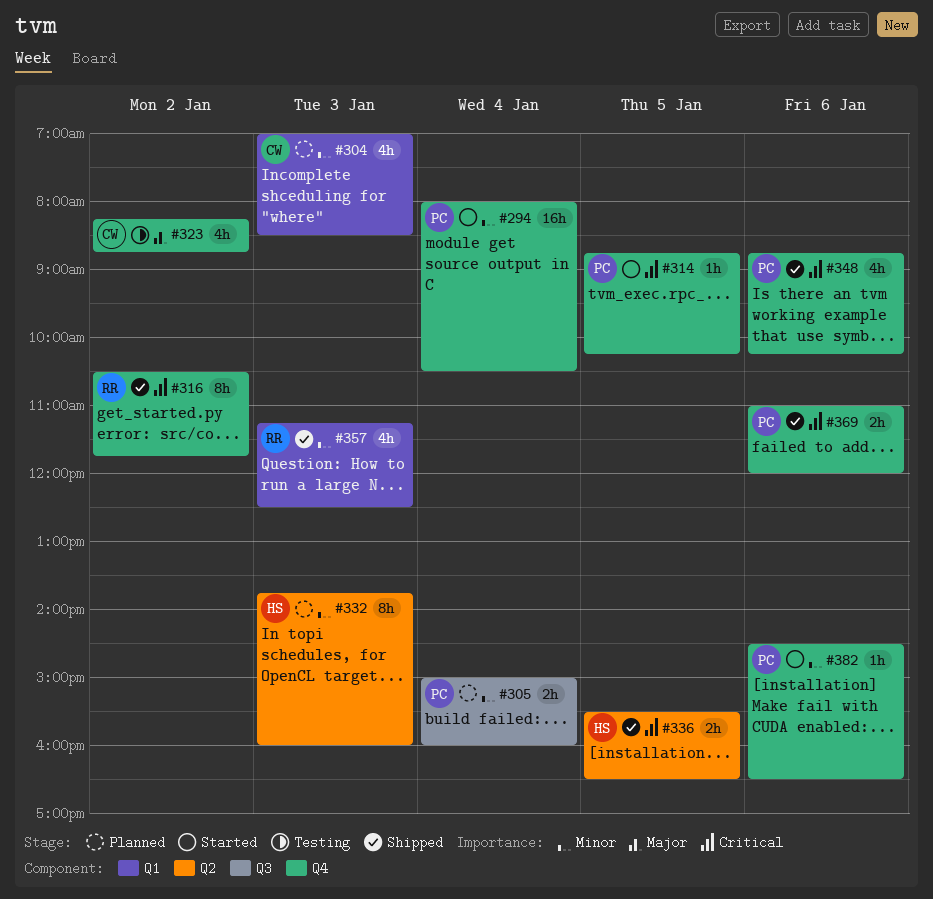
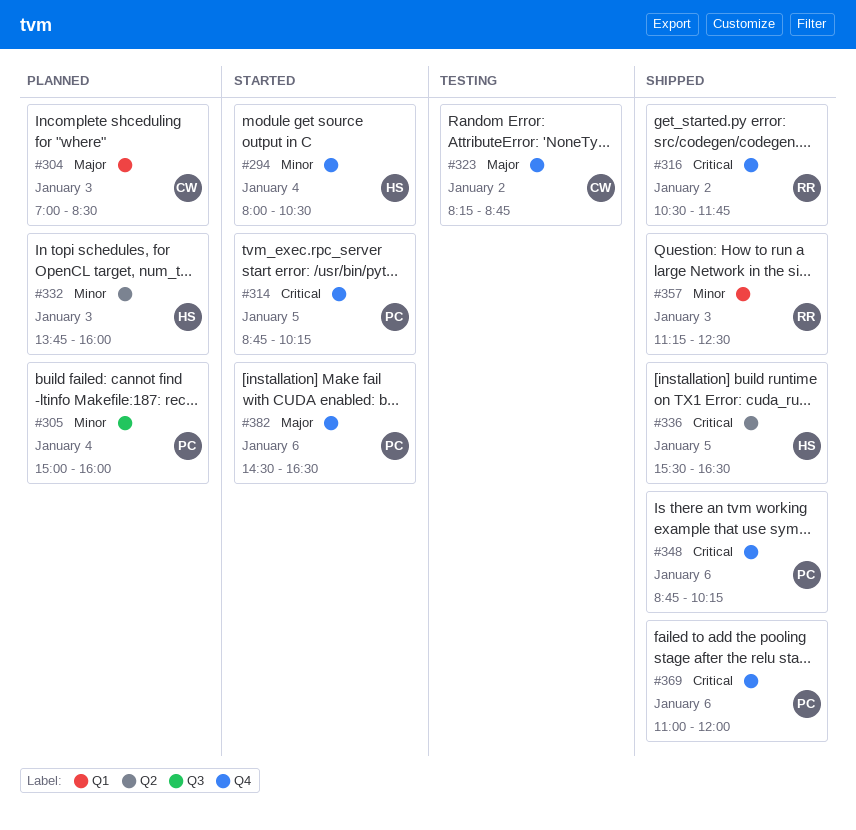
#294, owner: PC -> HS
#304, priority: Minor -> Major
#382, priority: Minor -> Major

